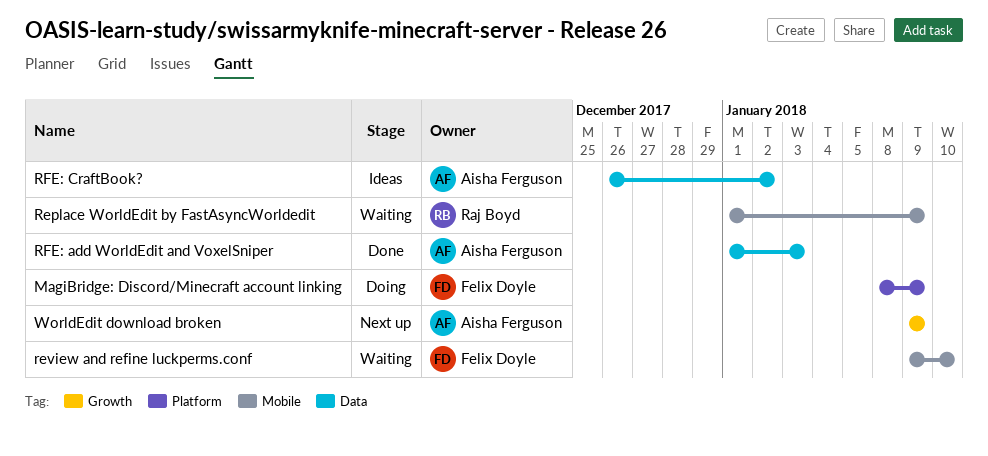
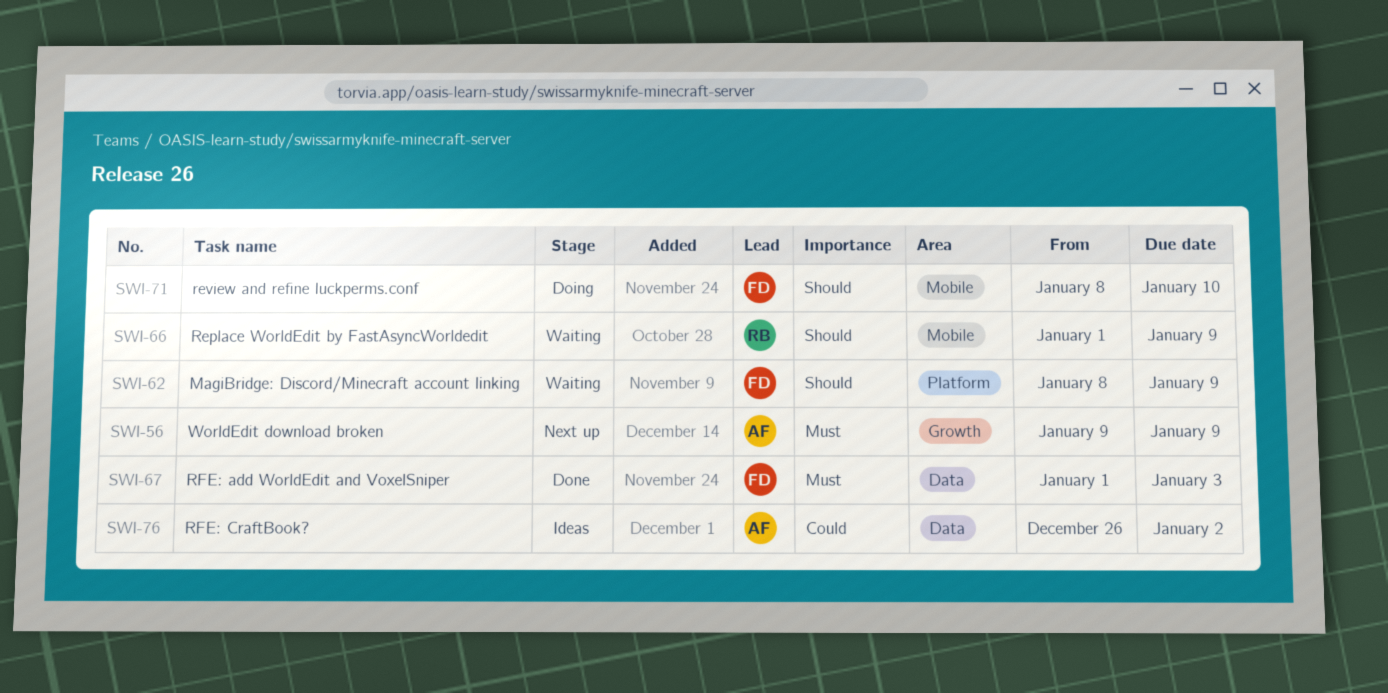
MagiBridge: Discord/Minecraft account linking, status: Doing -> Waiting
review and refine luckperms.conf, status: Waiting -> Doing
review and refine luckperms.conf, start: Jan 9 -> Jan 8
RFE: add WorldEdit and VoxelSniper, owner: Aisha Ferguson -> Felix Doyle

